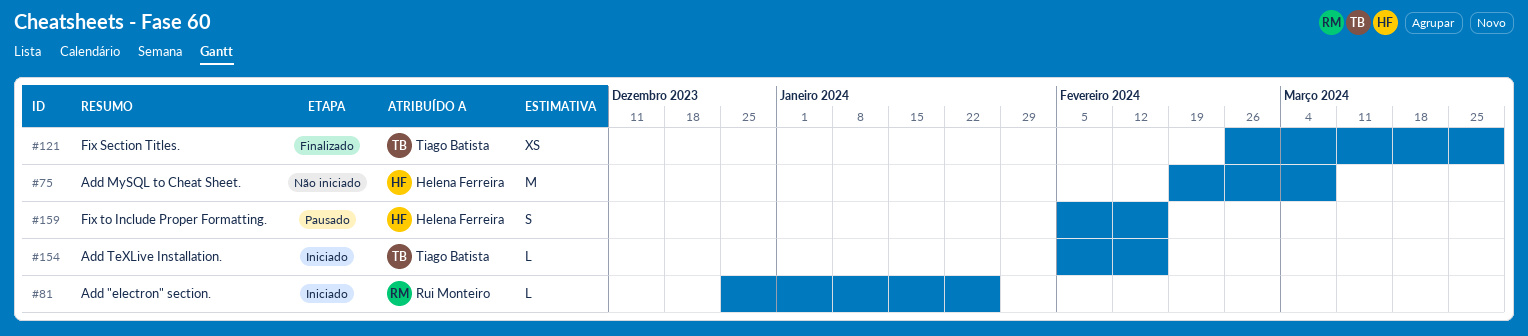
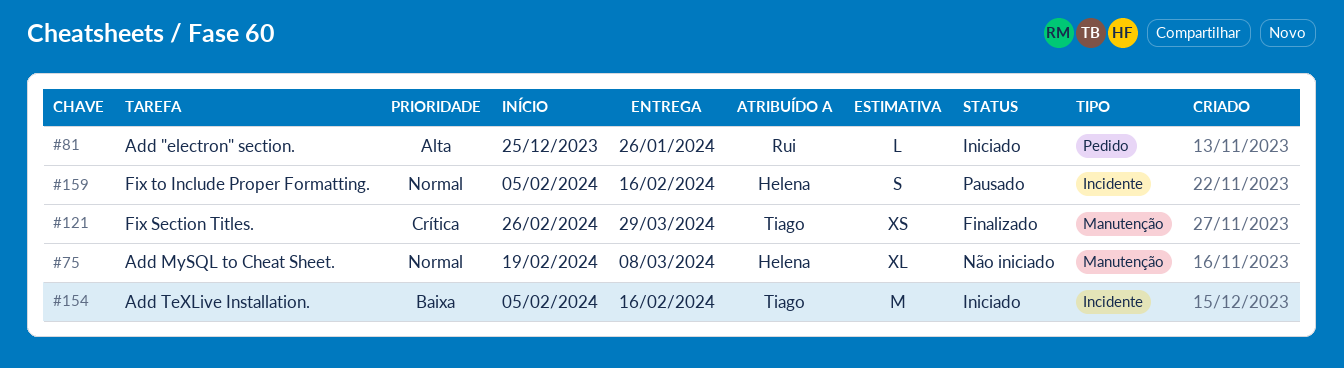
#75, estimate: M -> XL
#154, estimate: L -> M

